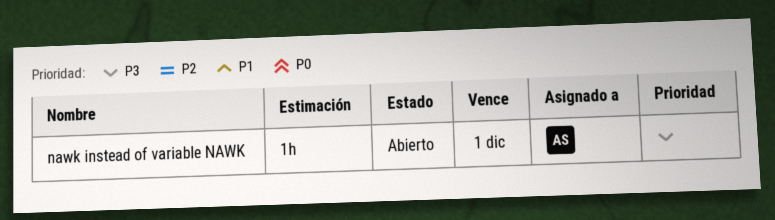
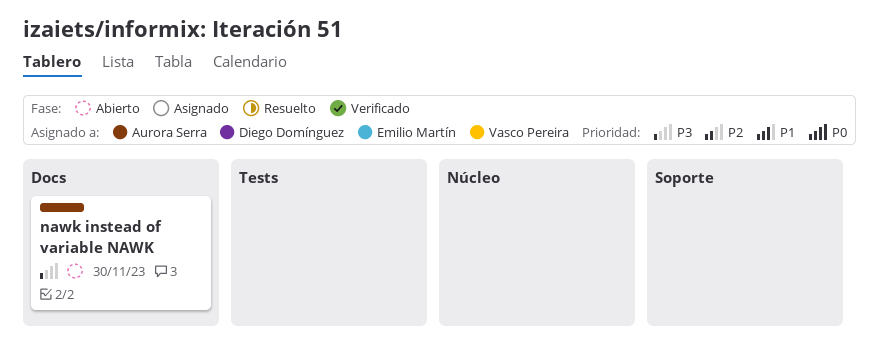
nawk instead of variable NAWK, due: Dec 1 -> Nov 30

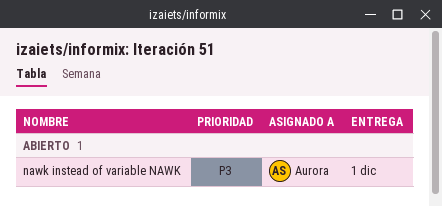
nawk instead of variable NAWK, due: Nov 30 -> Dec 1

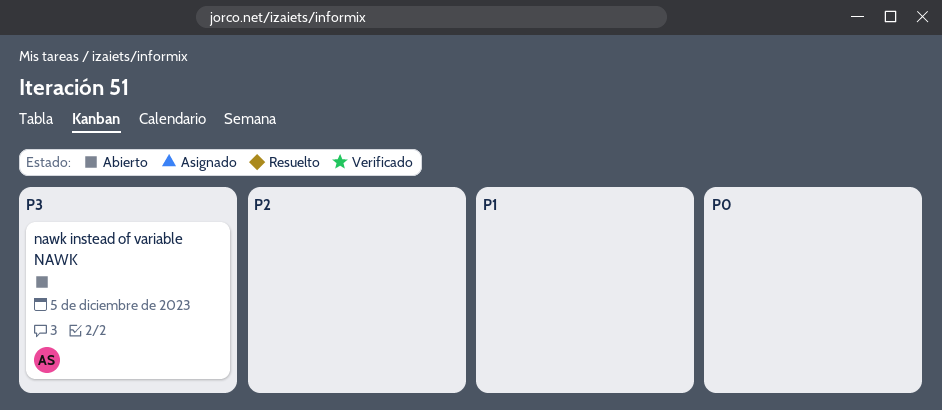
nawk instead of variable NAWK, due: Dec 1 -> Dec 5

